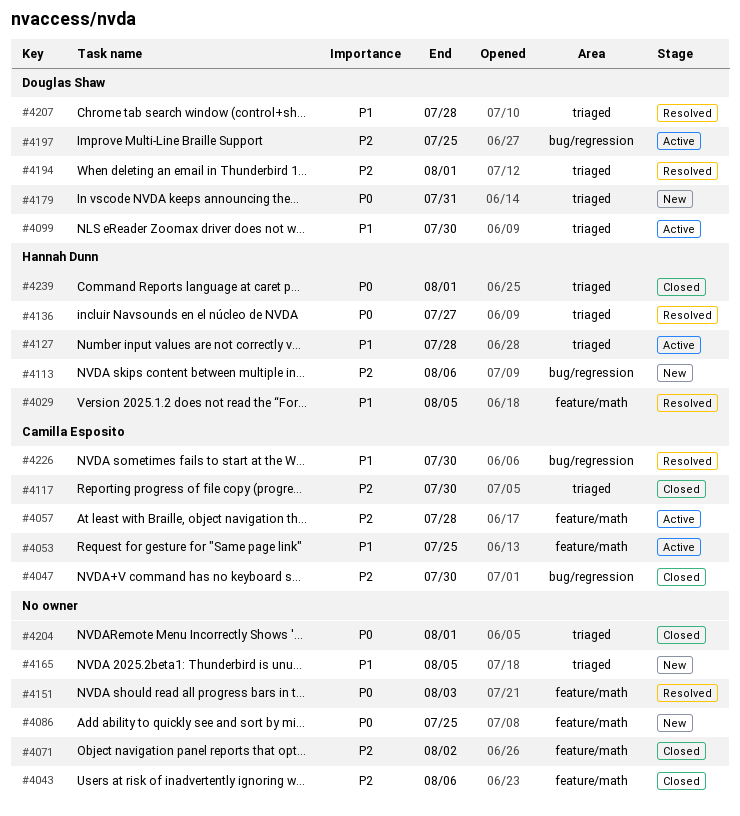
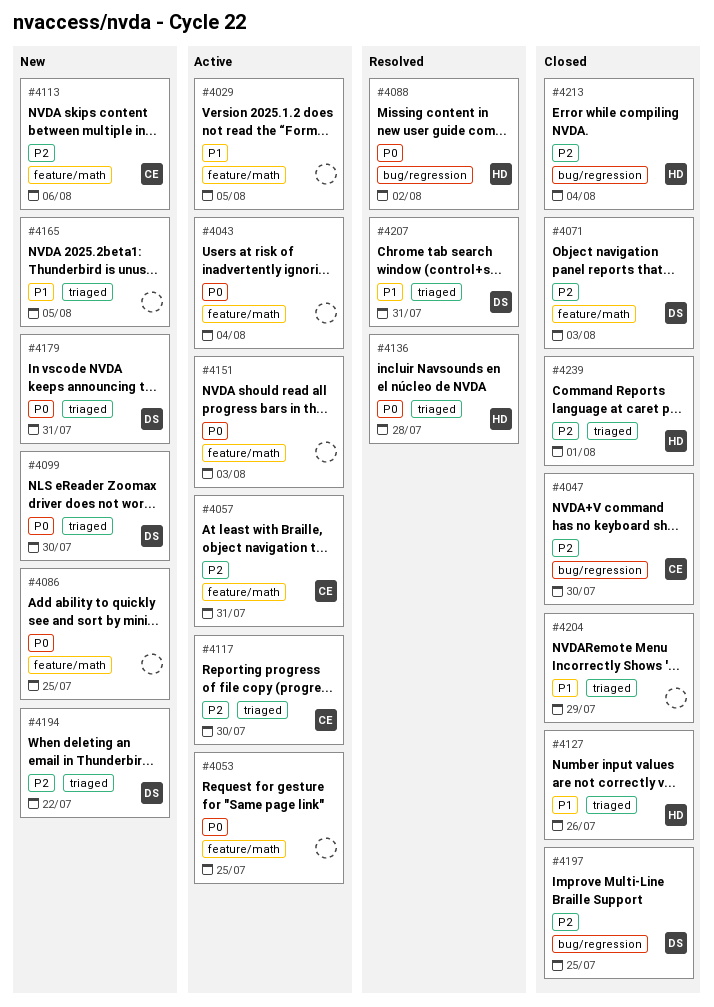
#4029, status: Resolved -> Active
#4029, owner: Hannah Dunn -> none
#4043, status: Closed -> Active
#4043, priority: P2 -> P0
#4043, due: Aug 6 -> Aug 4
#4053, owner: Camilla Esposito -> none
#4053, priority: P1 -> P0
#4057, due: Jul 28 -> Jul 31
#4071, owner: none -> Douglas Shaw
#4071, due: Aug 2 -> Aug 3
#4088: none -> present
#4099, status: Active -> New
#4099, priority: P1 -> P0
#4113, owner: Hannah Dunn -> Camilla Esposito
#4113, label: bug/regression -> feature/math
#4117, status: Closed -> Active
#4127, status: Active -> Closed
#4127, due: Jul 28 -> Jul 26
#4136, due: Jul 27 -> Jul 28
#4151, status: Resolved -> Active
#4194, status: Resolved -> New
#4194, due: Aug 1 -> Jul 22
#4197, status: Active -> Closed
#4204, priority: P0 -> P1
#4204, due: Aug 1 -> Jul 29
#4207, due: Jul 28 -> Jul 31
#4213: none -> present
#4226: present -> none
#4239, priority: P0 -> P2

